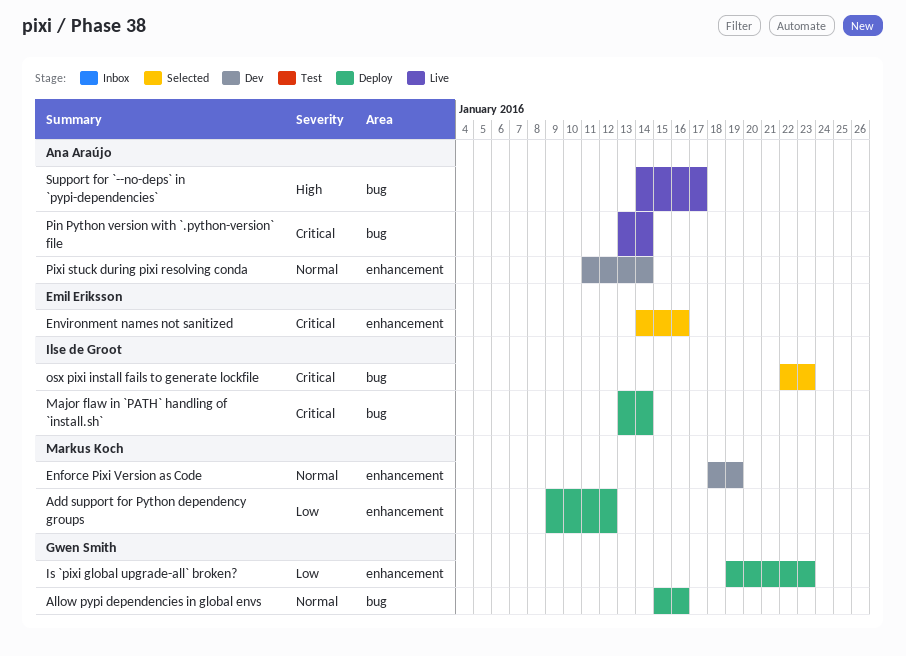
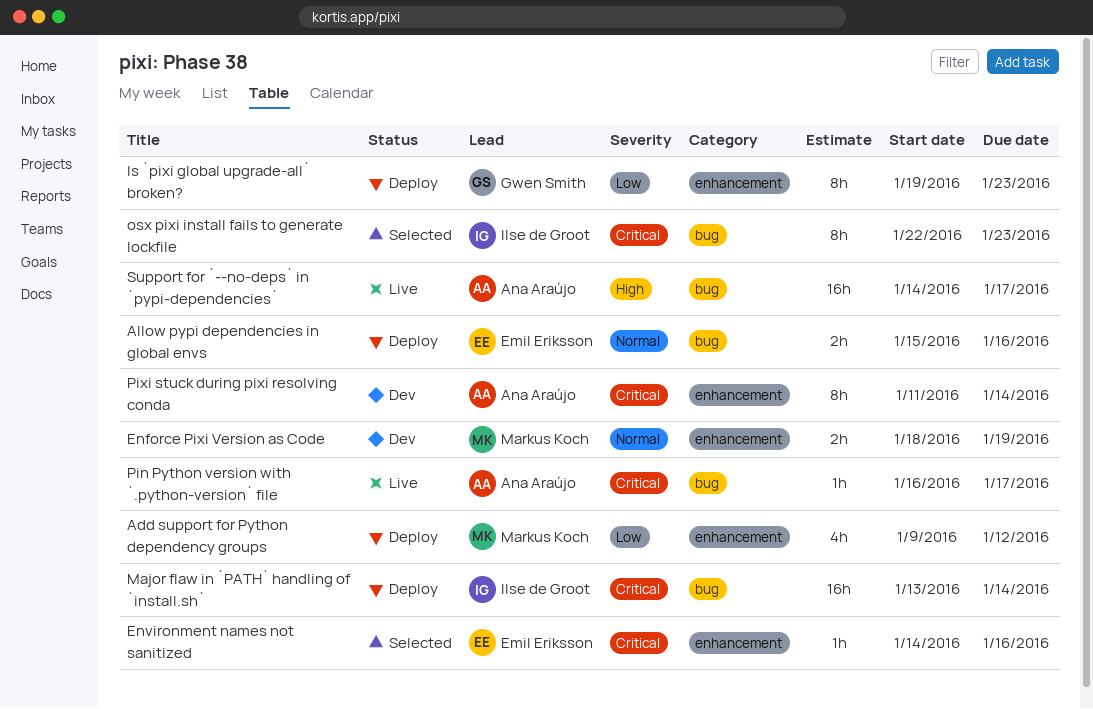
Allow pypi dependencies in global envs, owner: Gwen Smith -> Emil Eriksson
Pin Python version with `.python-version` file, start: Jan 13 -> Jan 16
Pin Python version with `.python-version` file, due: Jan 14 -> Jan 17
Pixi stuck during pixi resolving conda, priority: Normal -> Critical

